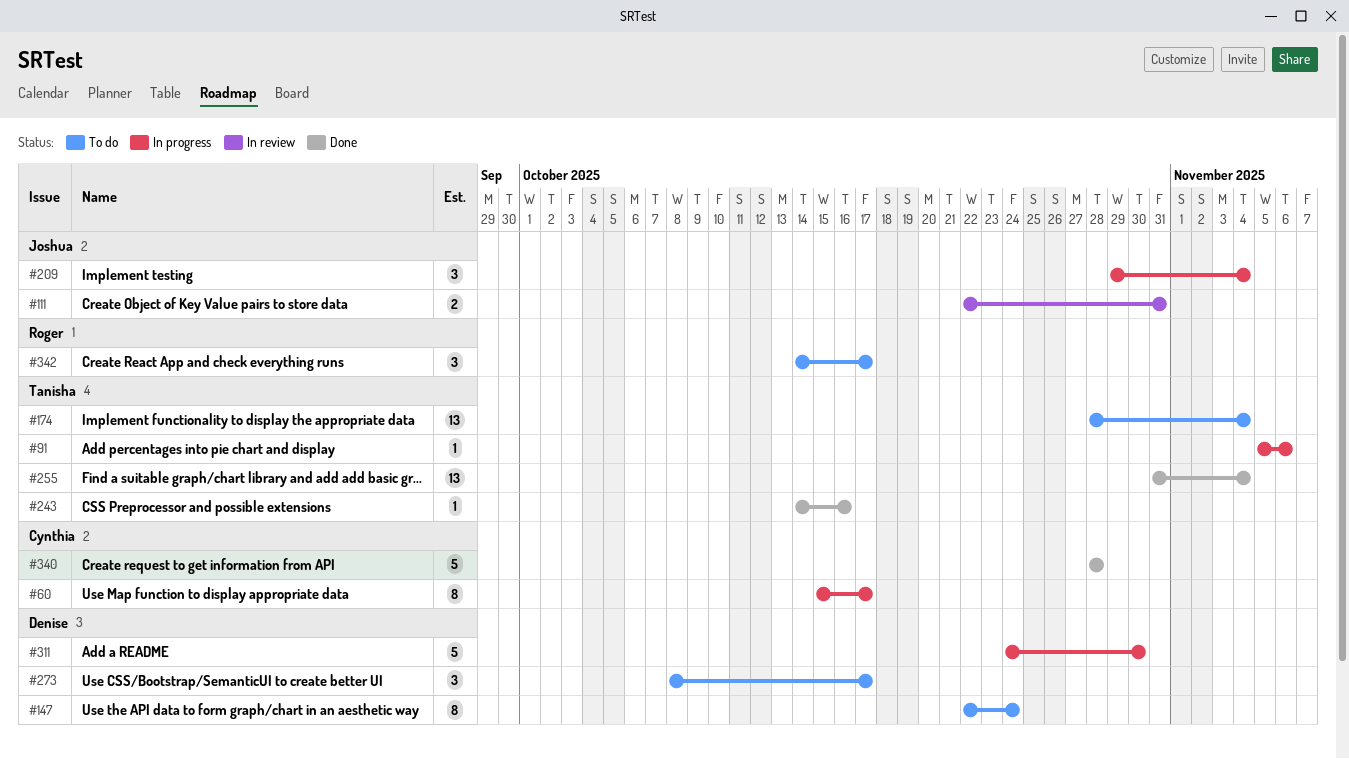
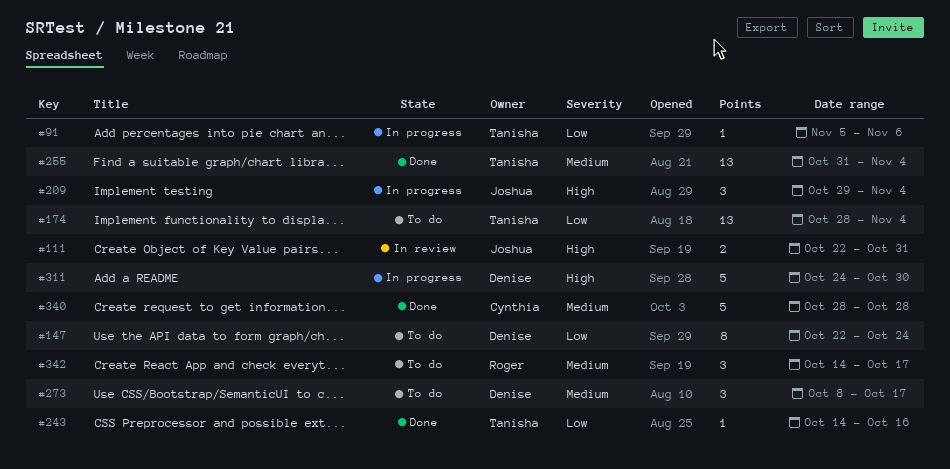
#60: present -> none

